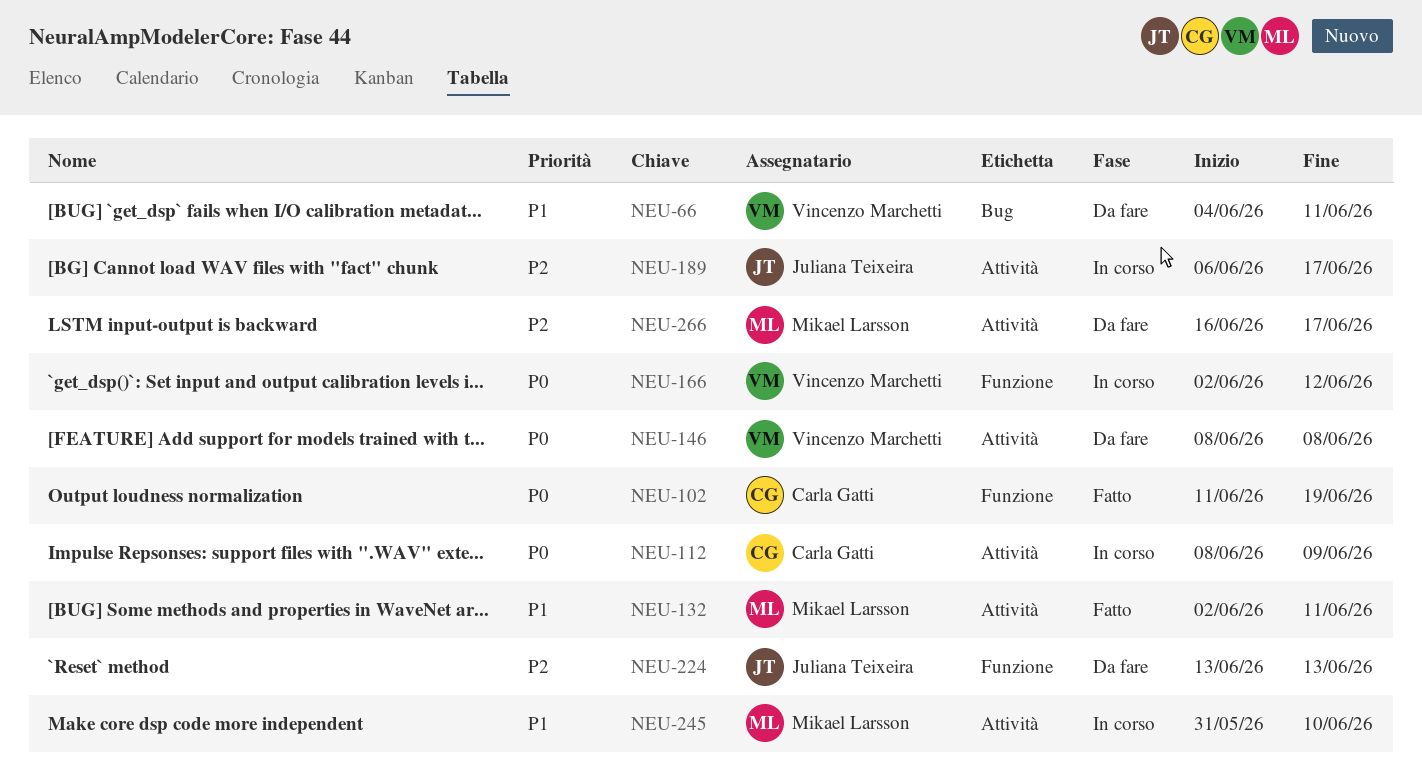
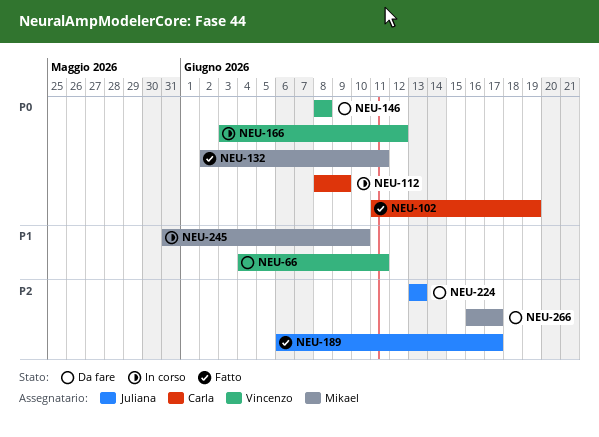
NEU-132, priority: P1 -> P0
NEU-166, start: Jun 2 -> Jun 3
NEU-189, status: In corso -> Fatto

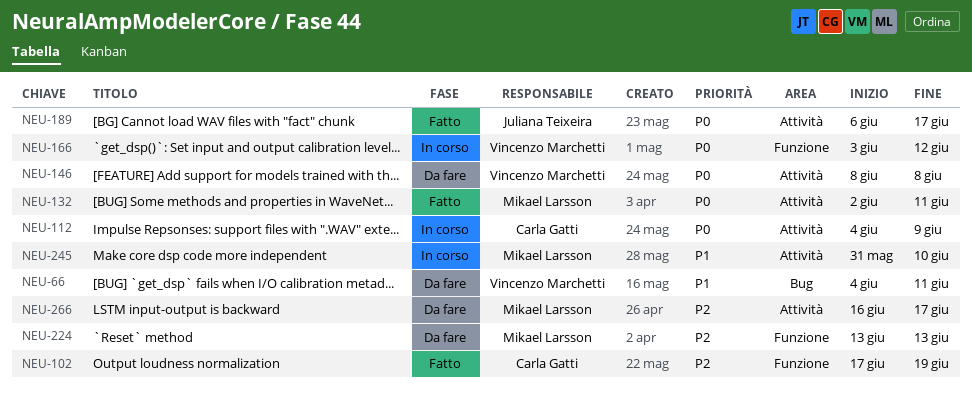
NEU-102, priority: P0 -> P2
NEU-102, start: Jun 11 -> Jun 17
NEU-112, start: Jun 8 -> Jun 4
NEU-189, priority: P2 -> P0
NEU-224, owner: Juliana Teixeira -> Mikael Larsson

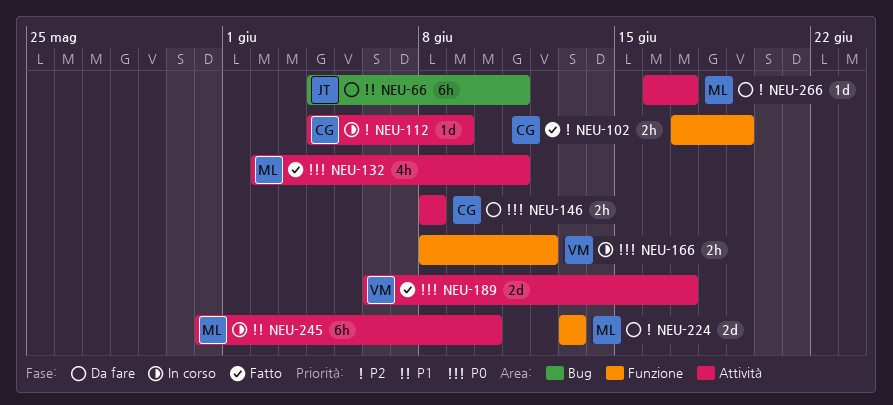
NEU-66, owner: Vincenzo Marchetti -> Juliana Teixeira
NEU-112, priority: P0 -> P2
NEU-146, owner: Vincenzo Marchetti -> Carla Gatti
NEU-166, start: Jun 3 -> Jun 8
NEU-189, owner: Juliana Teixeira -> Vincenzo Marchetti

